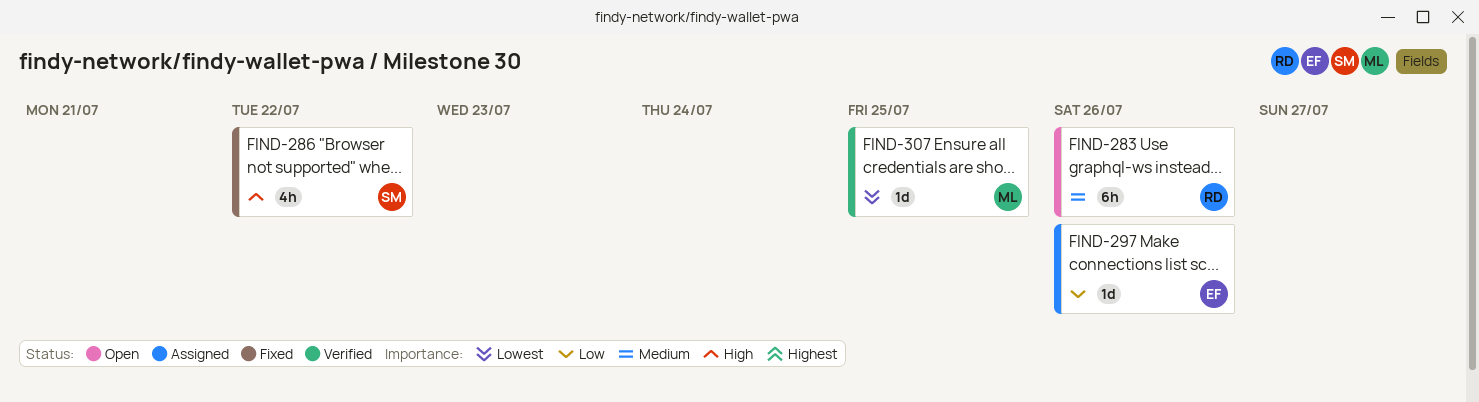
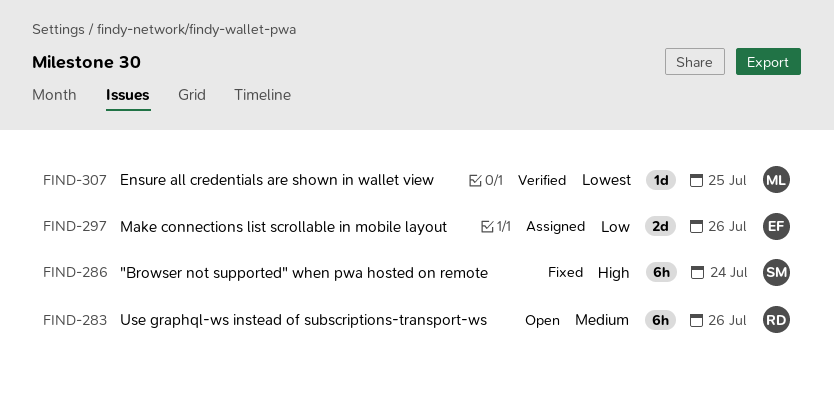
FIND-286, estimate: 4h -> 6h
FIND-286, due: Jul 22 -> Jul 24
FIND-297, estimate: 1d -> 2d

